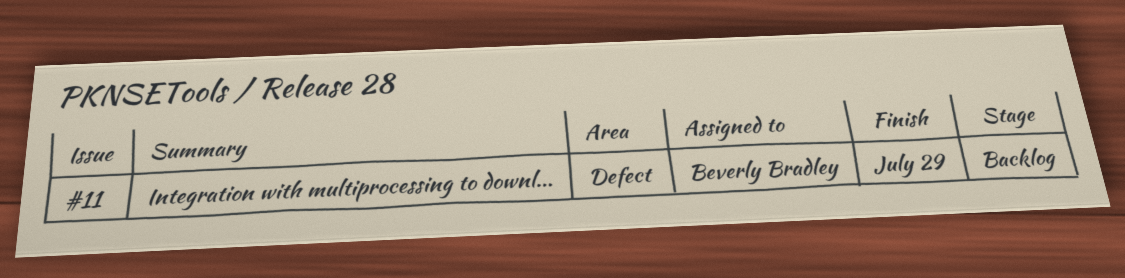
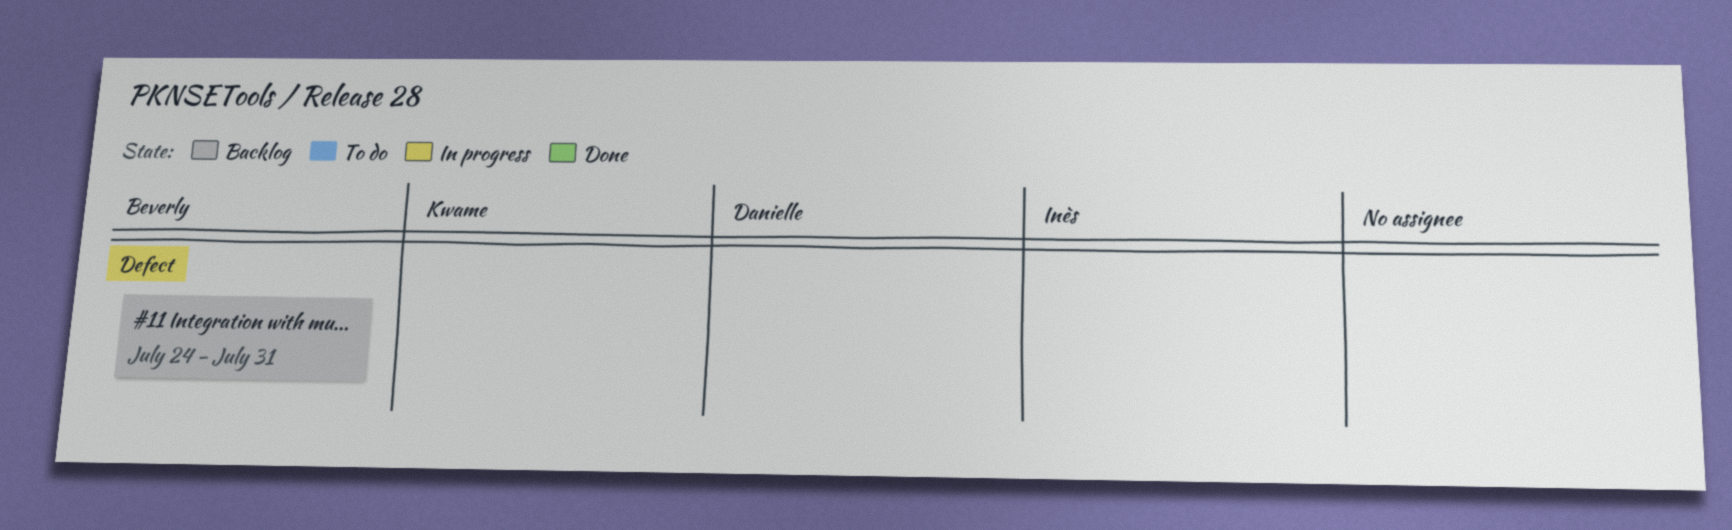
#11, due: Jul 29 -> Jul 31

